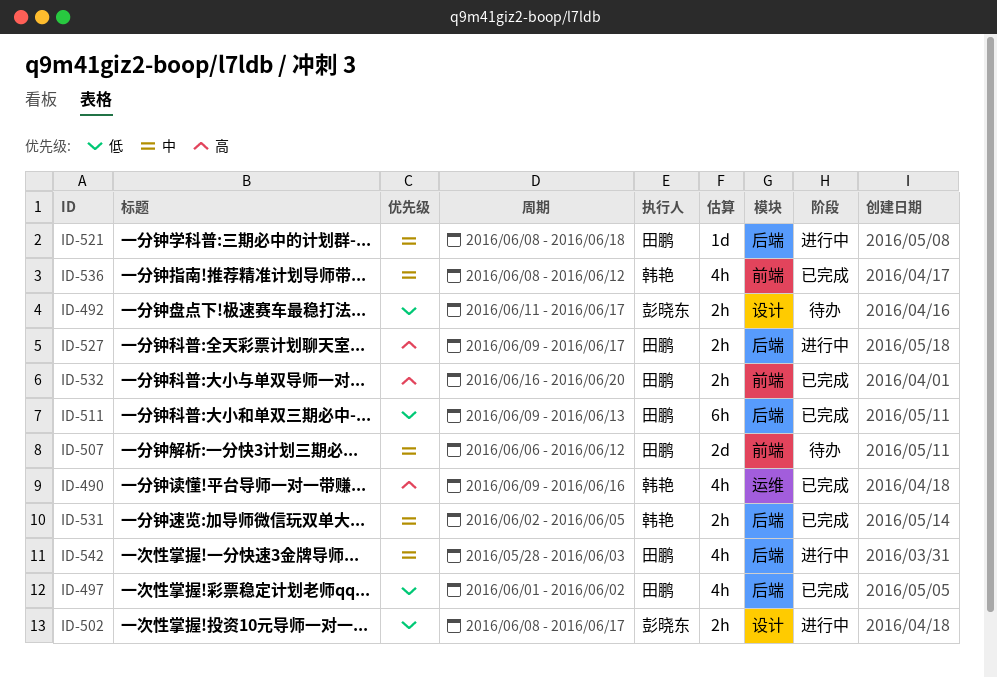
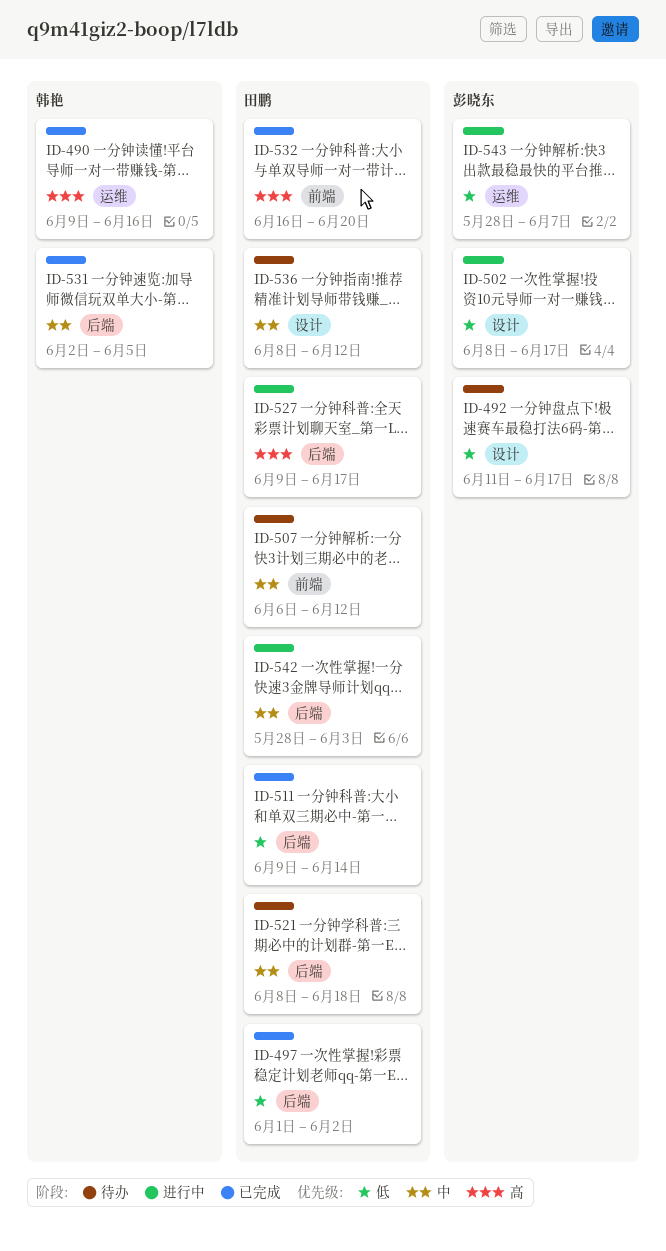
ID-511, due: Jun 13 -> Jun 14
ID-521, status: 进行中 -> 待办
ID-536, status: 已完成 -> 待办
ID-536, owner: 韩艳 -> 田鹏
ID-536, label: 前端 -> 设计
ID-543: none -> present

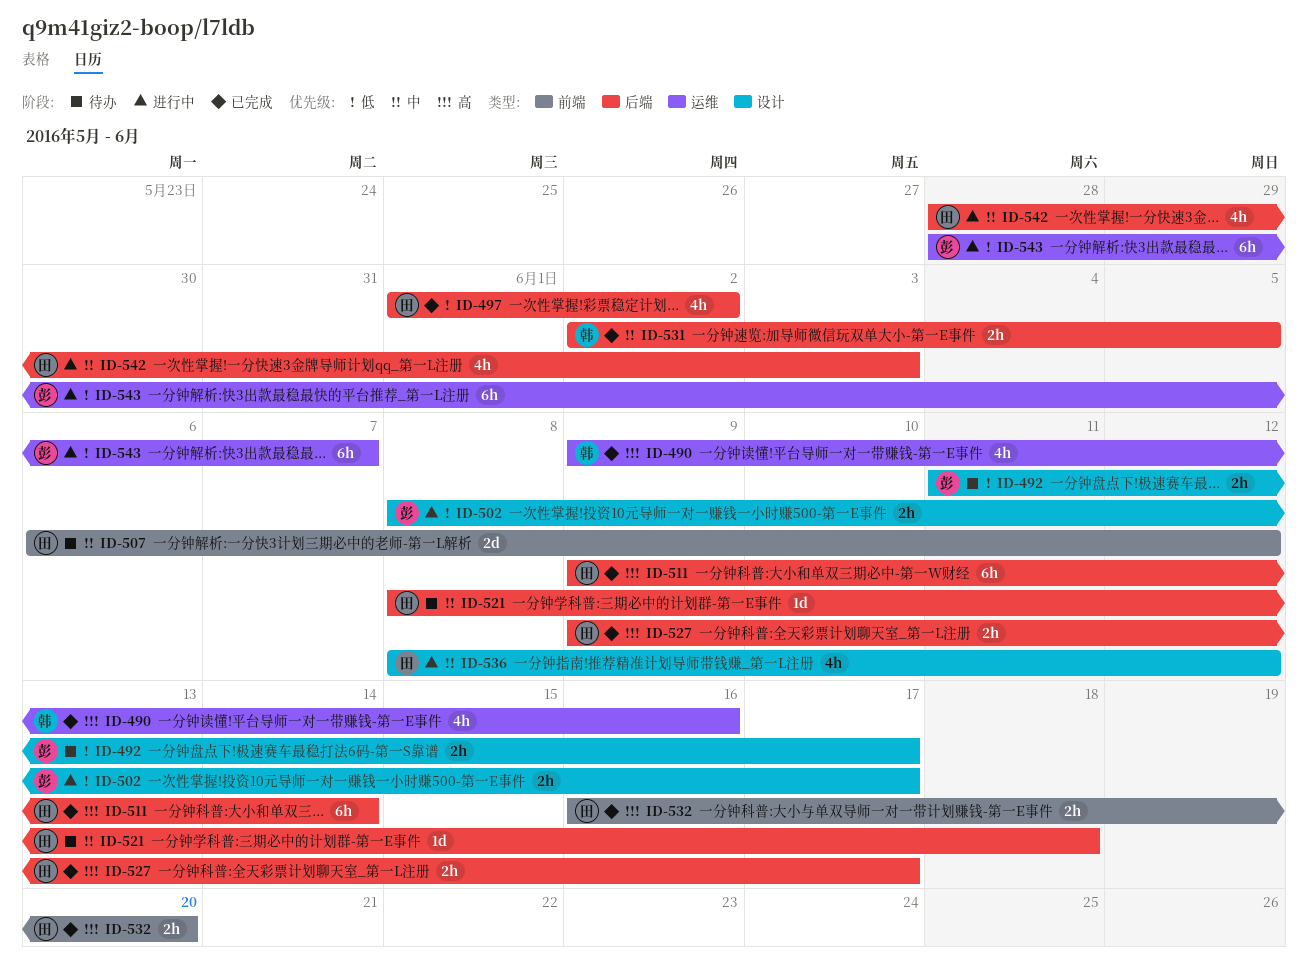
ID-511, priority: 低 -> 高
ID-527, status: 进行中 -> 已完成
ID-536, status: 待办 -> 进行中

